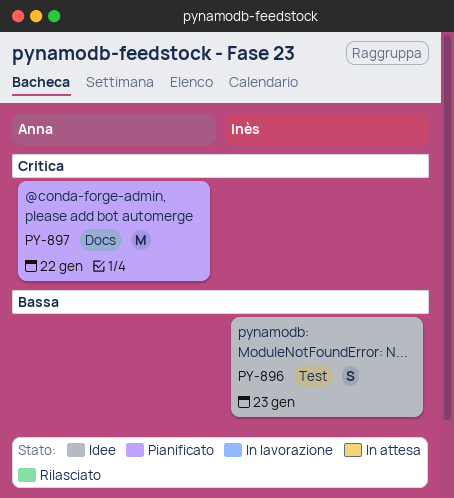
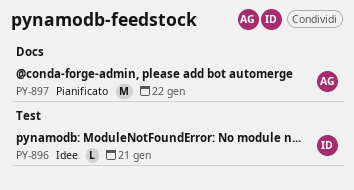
PY-896, estimate: S -> L
PY-896, due: Jan 23 -> Jan 21

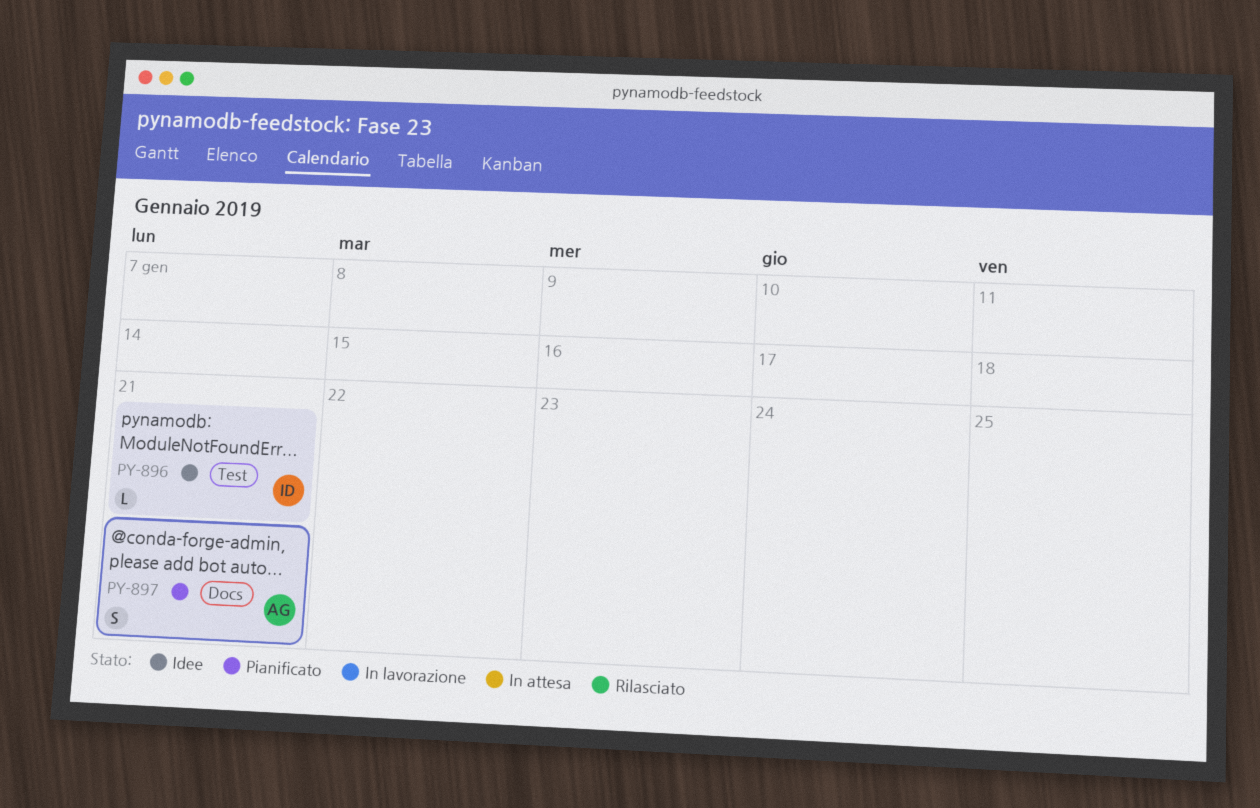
PY-897, estimate: M -> S
PY-897, due: Jan 22 -> Jan 21

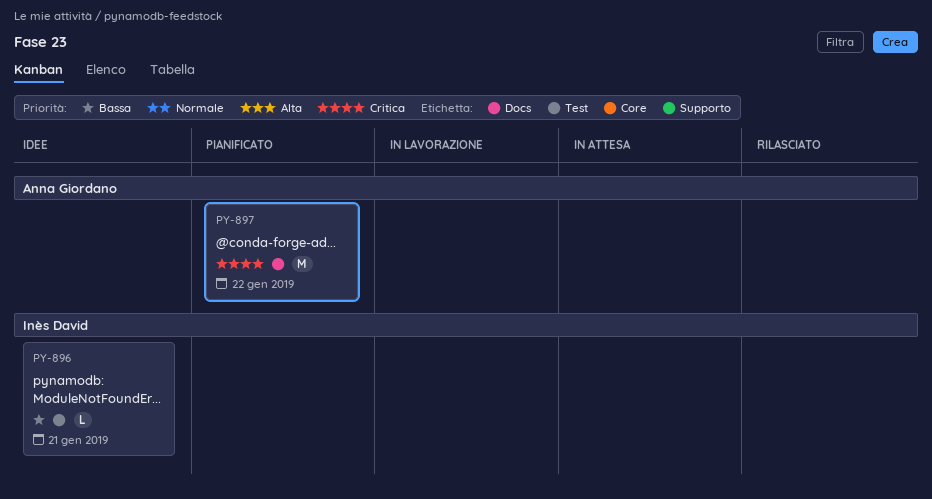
PY-897, estimate: S -> M
PY-897, due: Jan 21 -> Jan 22

